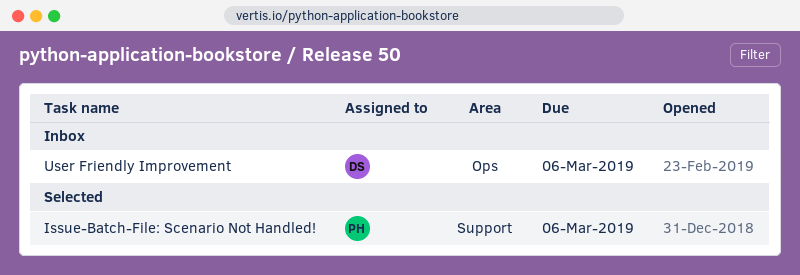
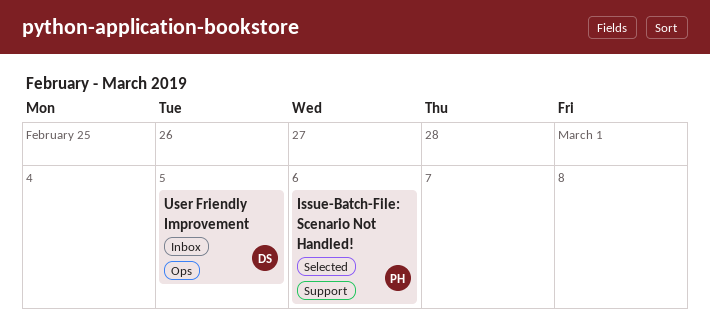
User Friendly Improvement, due: Mar 6 -> Mar 5

